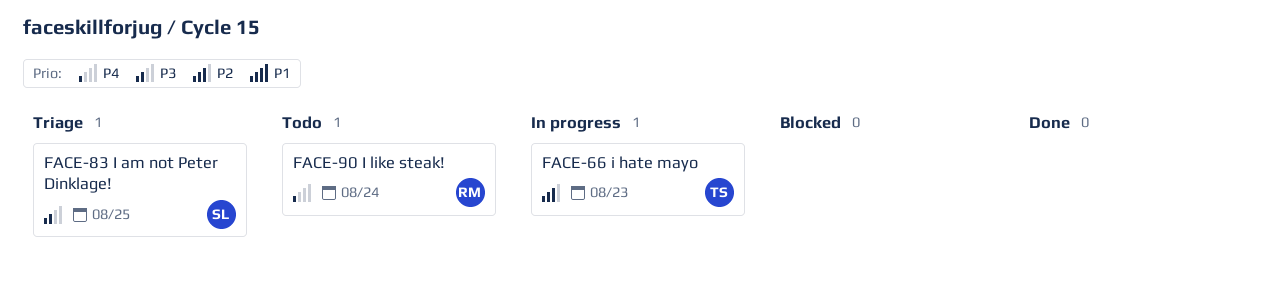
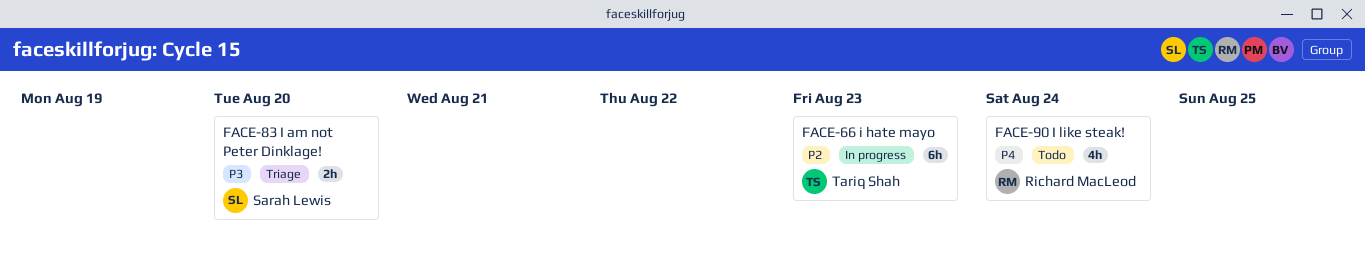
FACE-83, due: Aug 25 -> Aug 20

